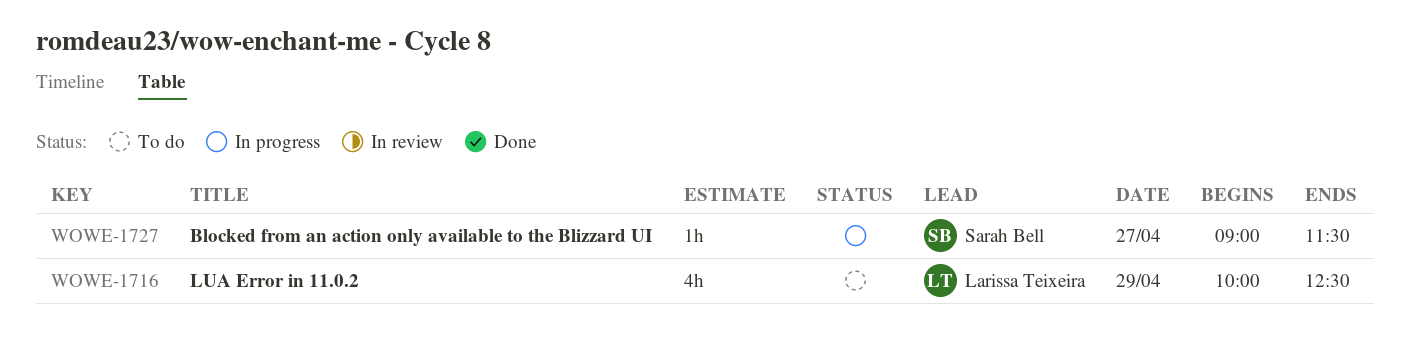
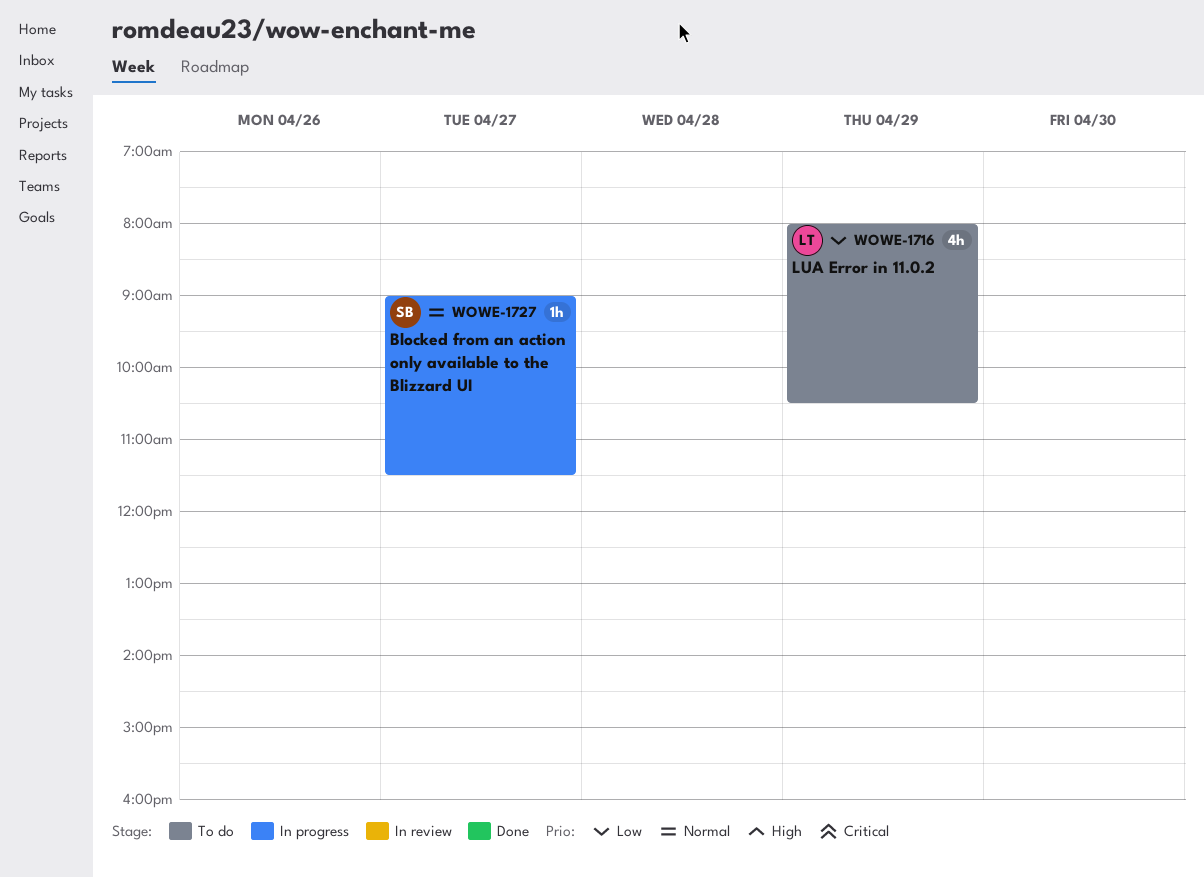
WOWE-1716, begins: 10:00 -> 08:00
WOWE-1716, ends: 12:30 -> 10:30

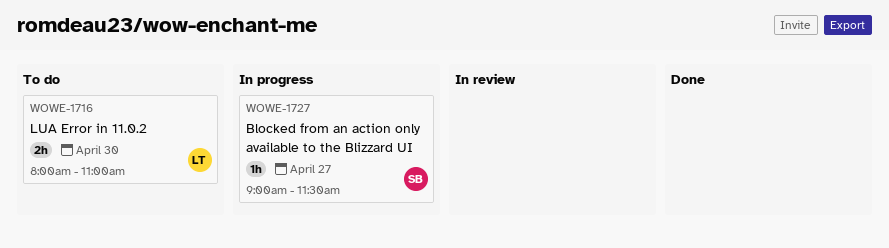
WOWE-1716, estimate: 4h -> 2h
WOWE-1716, day: Apr 29 -> Apr 30
WOWE-1716, ends: 10:30 -> 11:00

